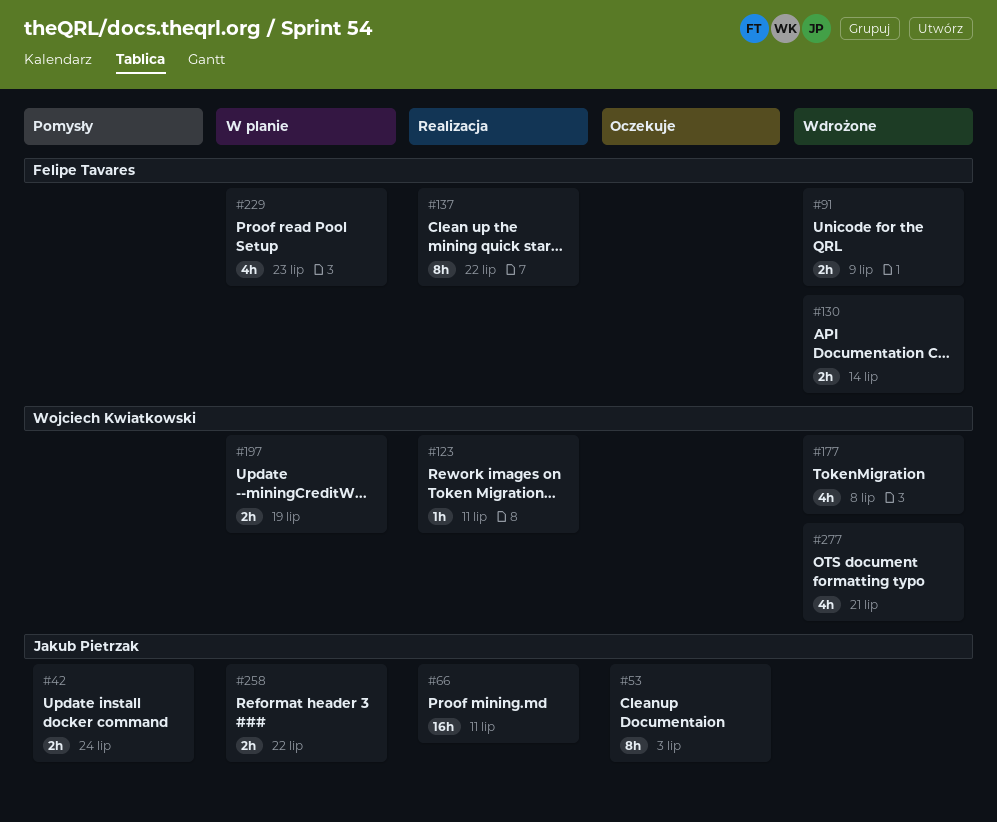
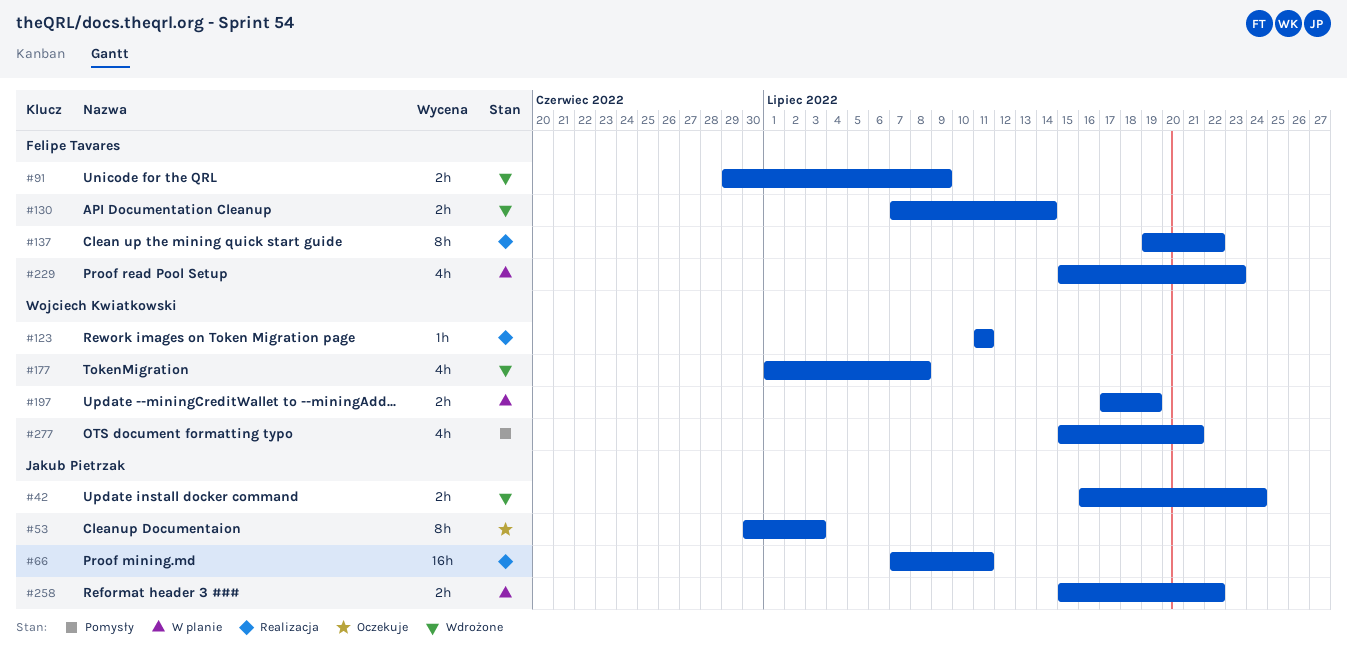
#42, status: Pomysły -> Wdrożone
#277, status: Wdrożone -> Pomysły

